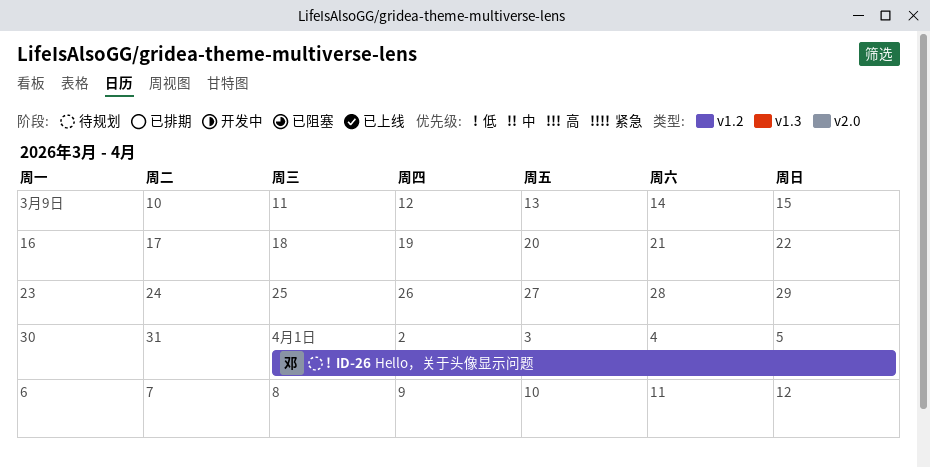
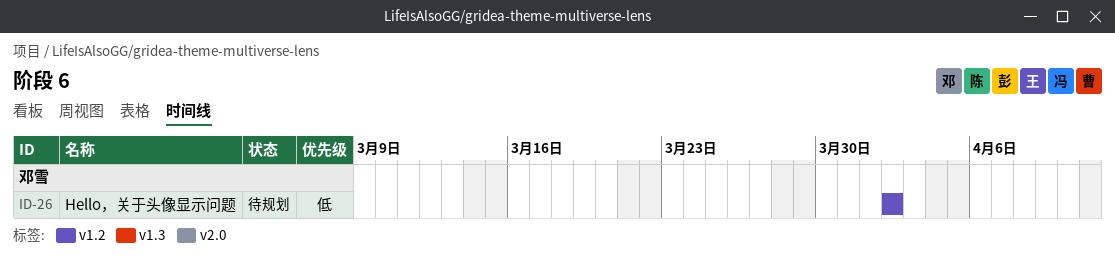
ID-26, start: Apr 1 -> Apr 2
ID-26, due: Apr 5 -> Apr 2

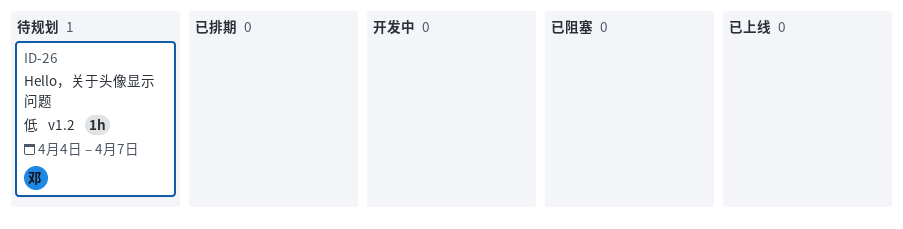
ID-26, start: Apr 2 -> Apr 4
ID-26, due: Apr 2 -> Apr 7

